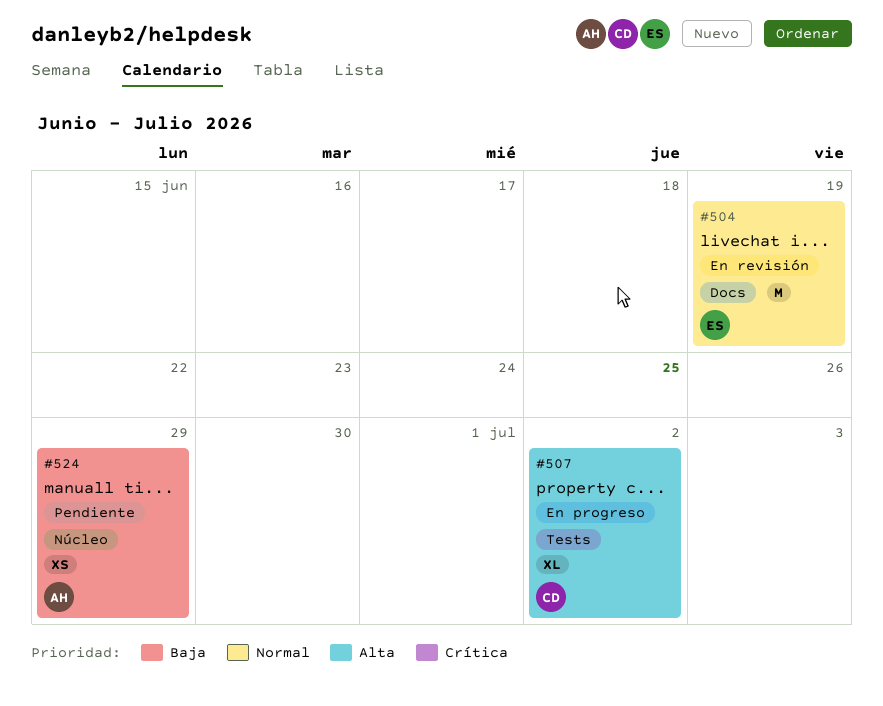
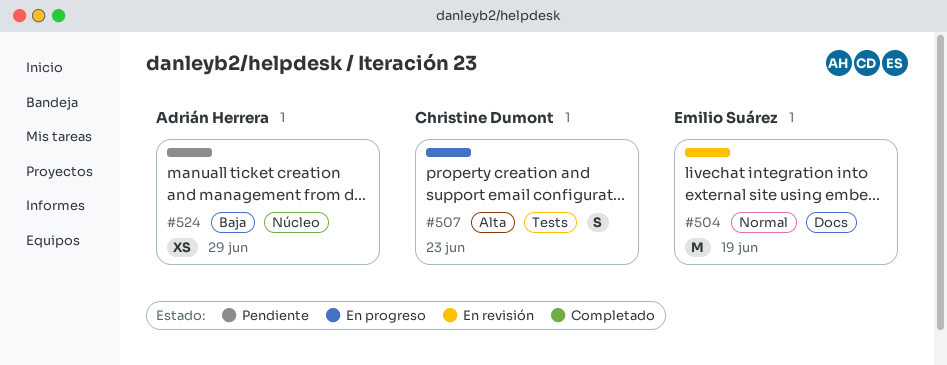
#507, estimate: XL -> S
#507, due: Jul 2 -> Jun 23

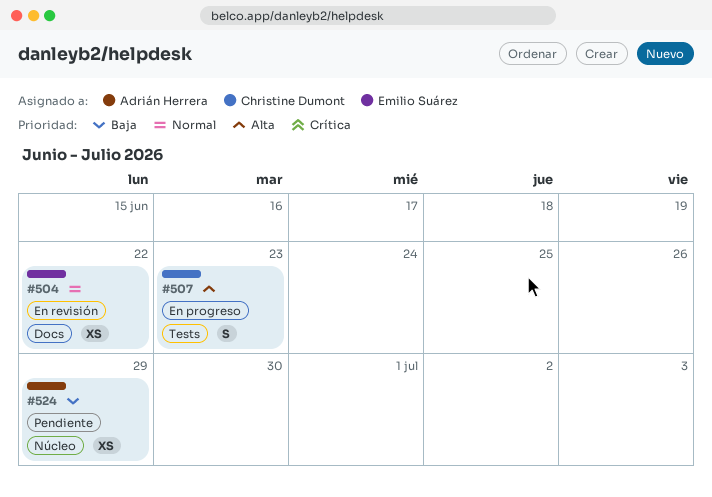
#504, estimate: M -> XS
#504, due: Jun 19 -> Jun 22

